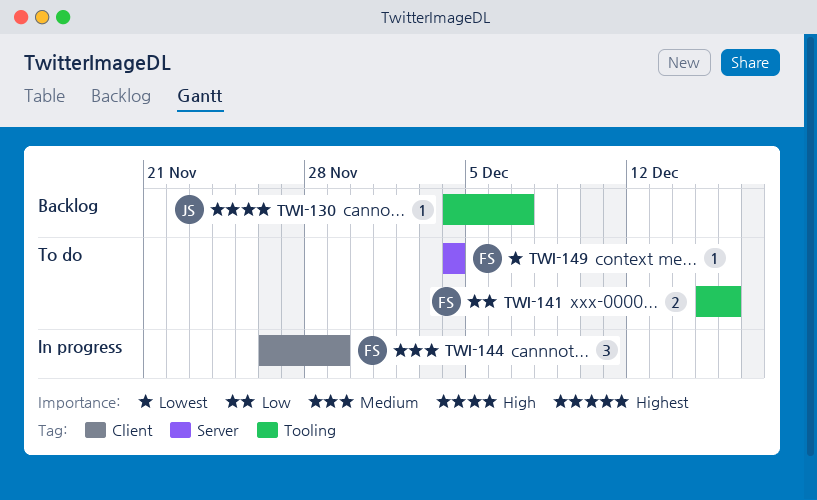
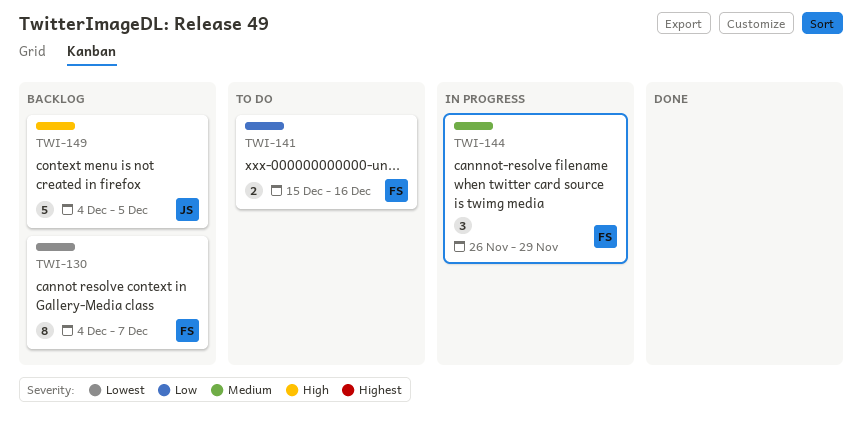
TWI-130, owner: JS -> FS
TWI-130, priority: High -> Lowest
TWI-130, estimate: 1 -> 8
TWI-149, status: To do -> Backlog
TWI-149, owner: FS -> JS
TWI-149, priority: Lowest -> High
TWI-149, estimate: 1 -> 5
TWI-149, due: Dec 4 -> Dec 5

